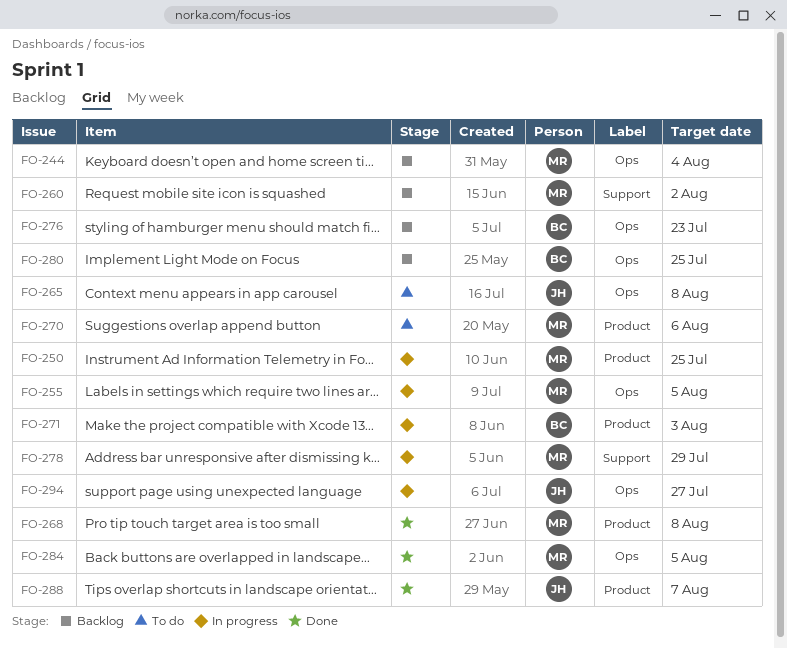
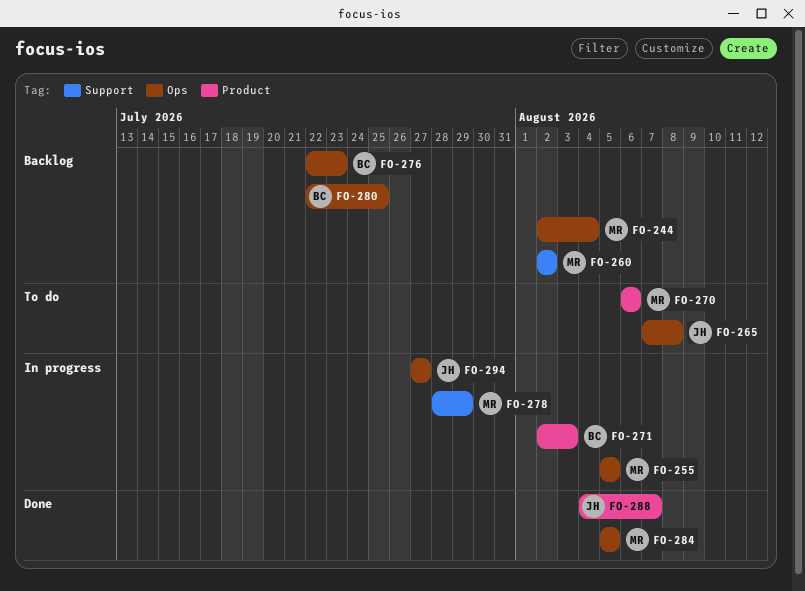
FO-250: present -> none
FO-268: present -> none

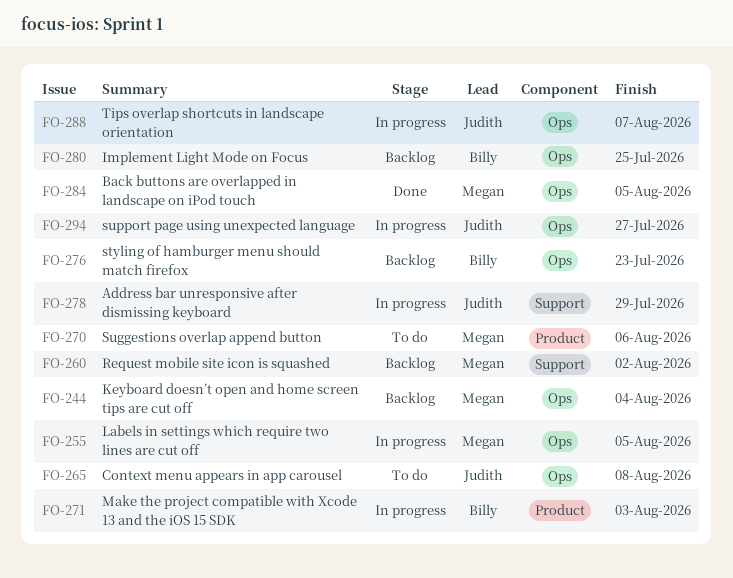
FO-278, owner: Megan -> Judith
FO-288, status: Done -> In progress
FO-288, label: Product -> Ops

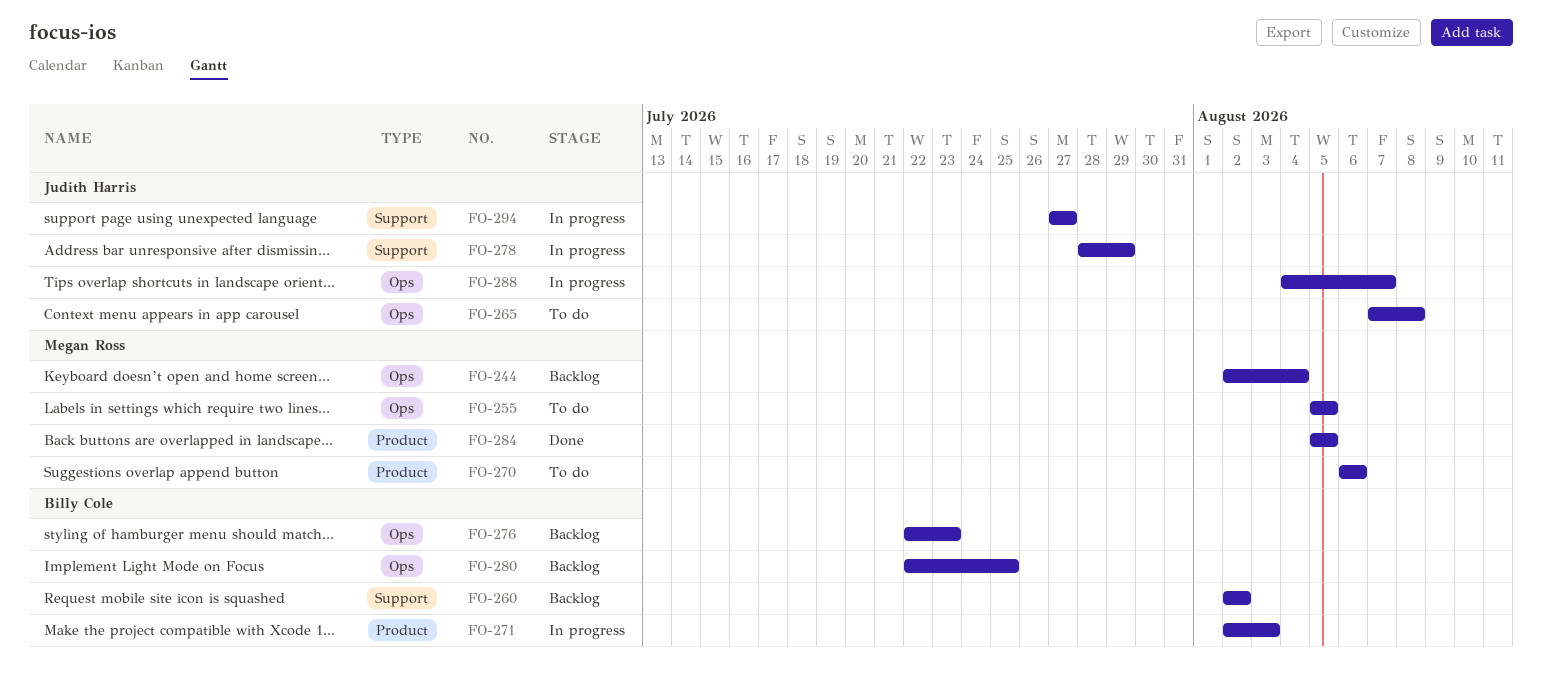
FO-255, status: In progress -> To do
FO-260, owner: Megan Ross -> Billy Cole
FO-284, label: Ops -> Product
FO-294, label: Ops -> Support

